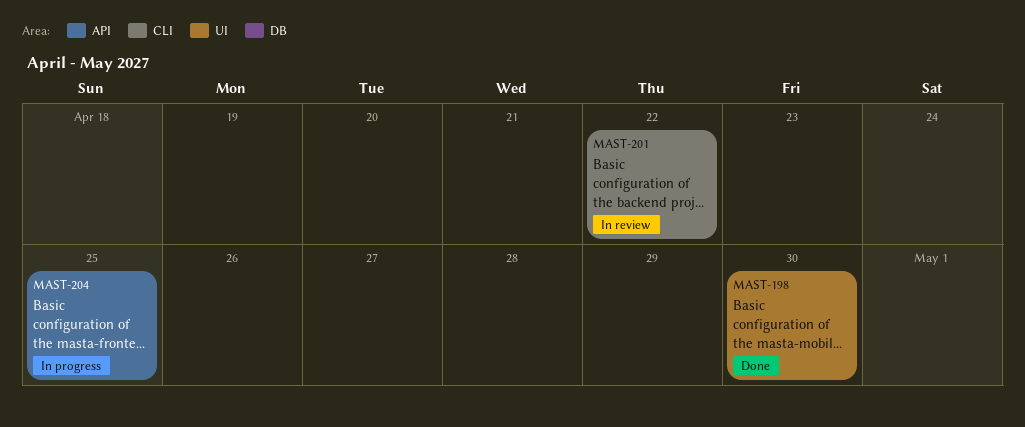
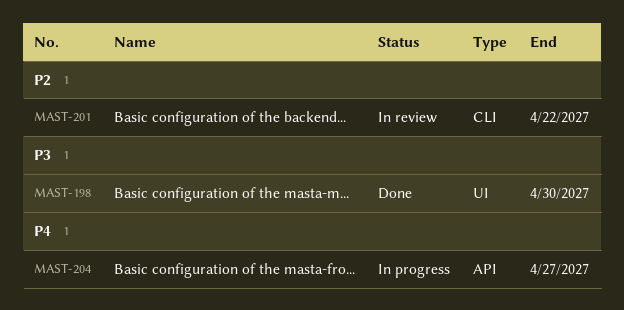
MAST-204, due: Apr 25 -> Apr 27

